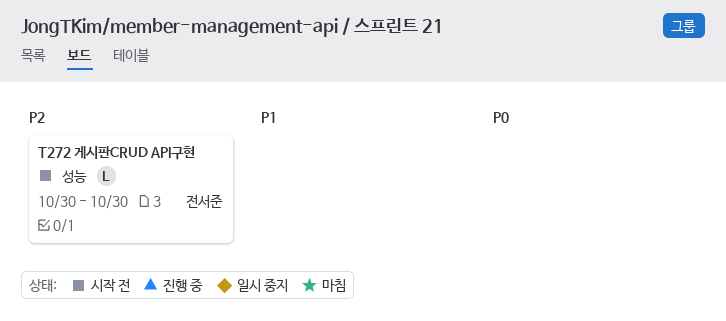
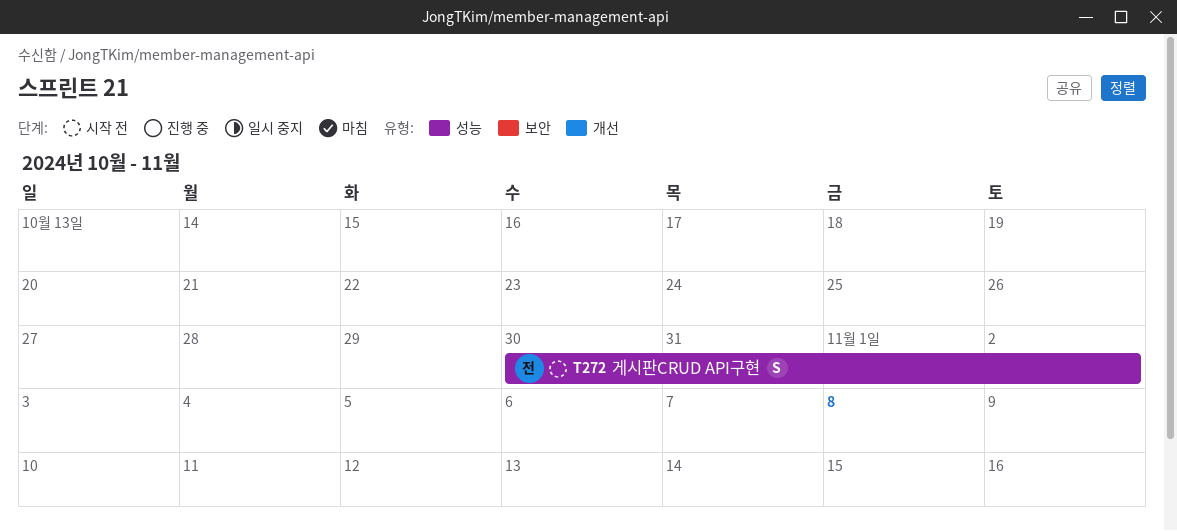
T272, estimate: L -> S
T272, due: Oct 30 -> Nov 2

